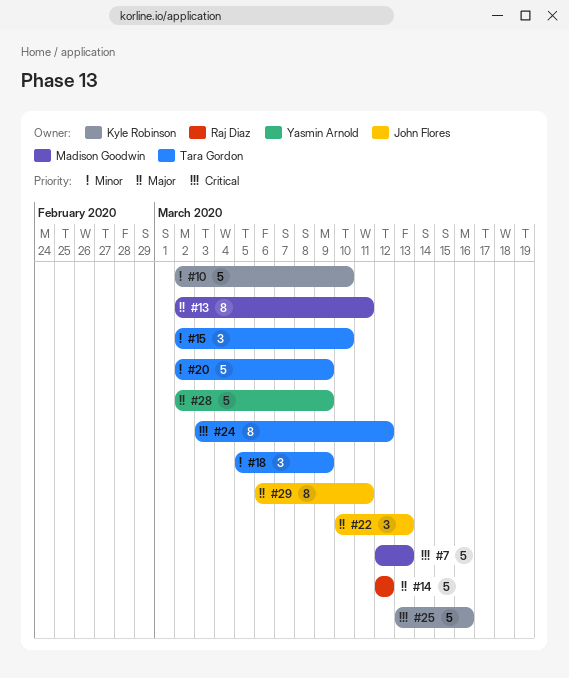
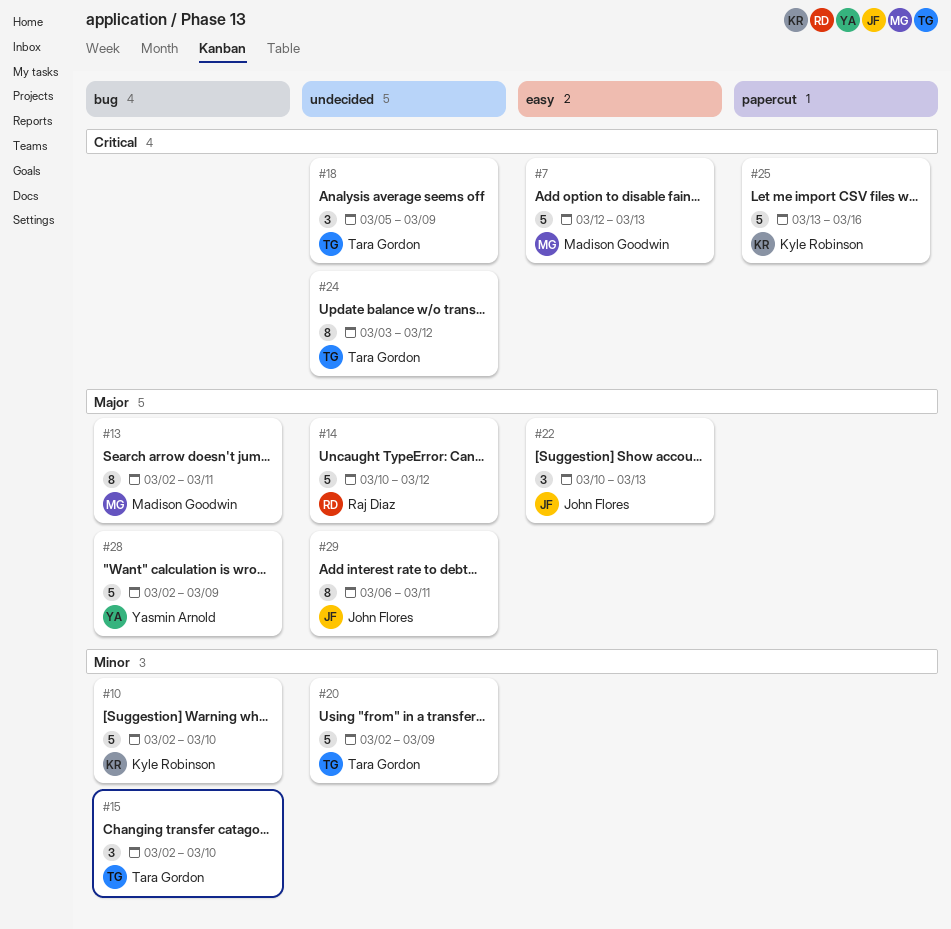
#14, start: Mar 12 -> Mar 10
#18, priority: Minor -> Critical

